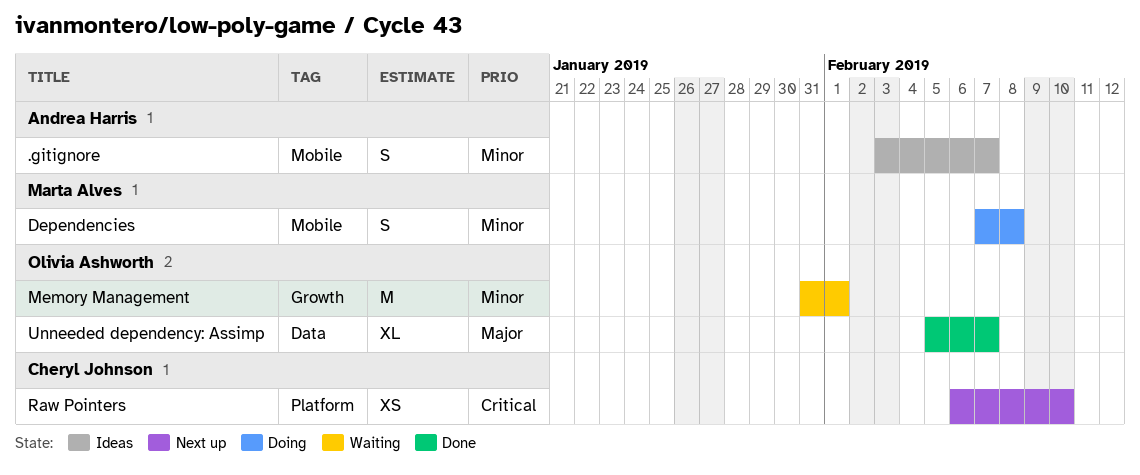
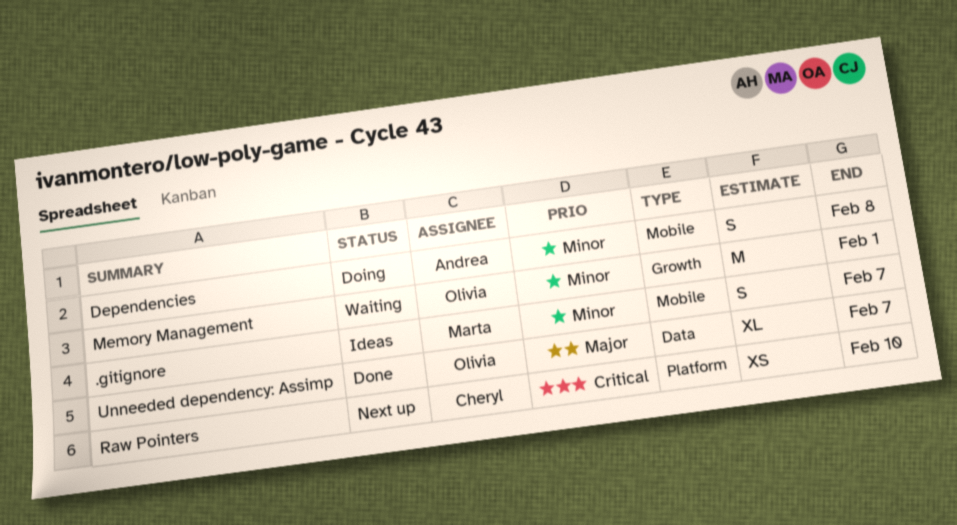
.gitignore, owner: Andrea Harris -> Marta Alves
Dependencies, owner: Marta Alves -> Andrea Harris

